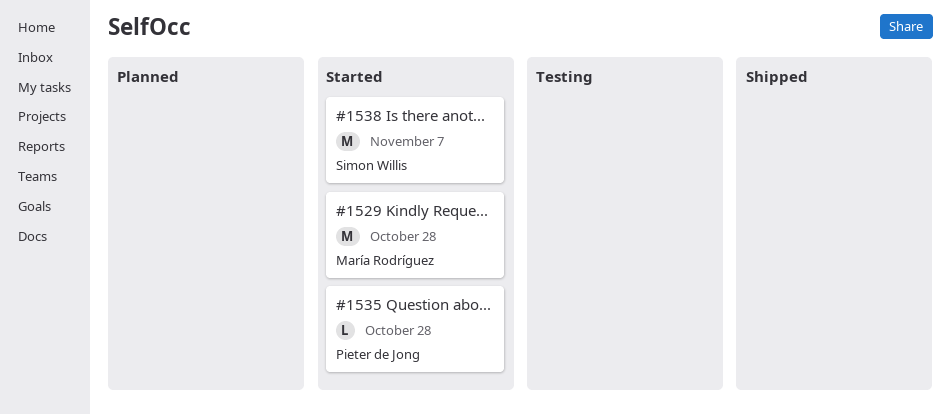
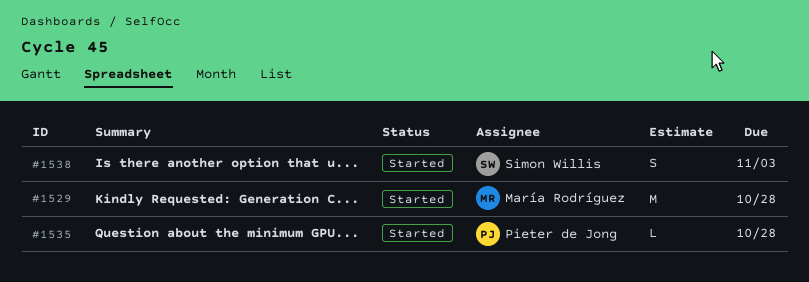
#1538, estimate: M -> S
#1538, due: Nov 7 -> Nov 3

